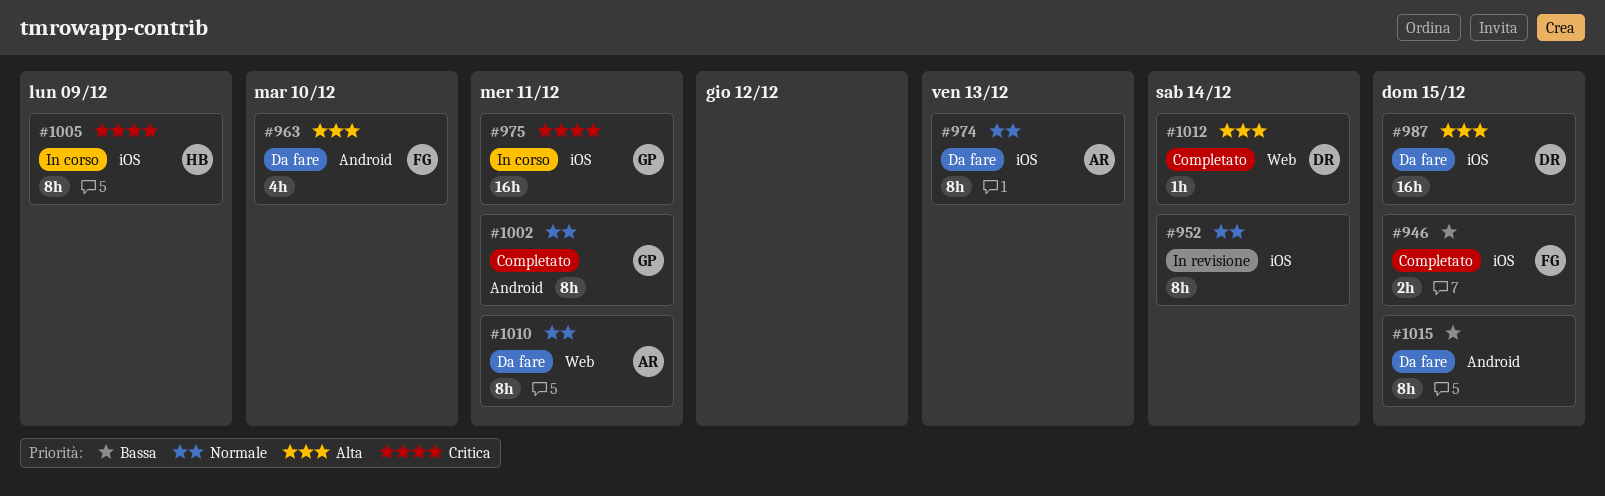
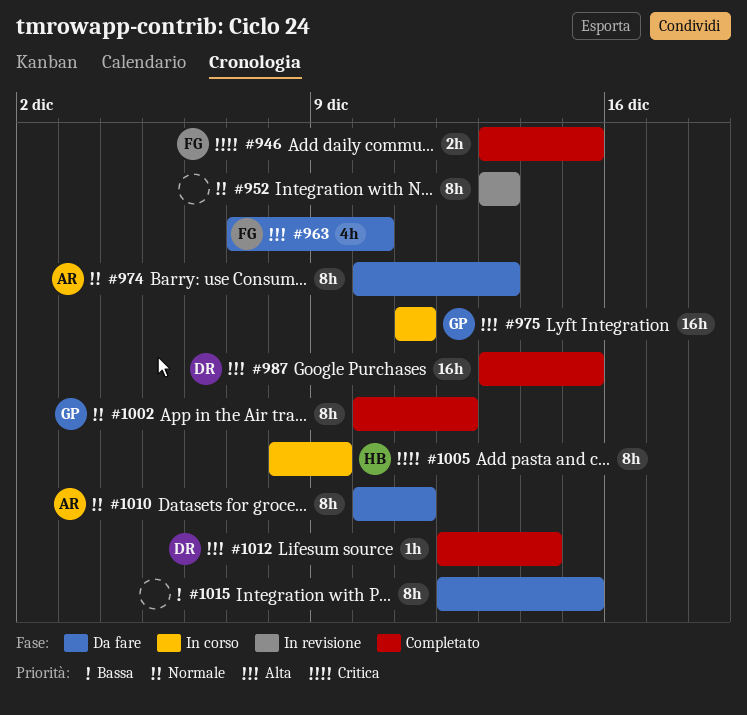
#946, priority: Bassa -> Critica
#952, due: Dec 14 -> Dec 13
#975, priority: Critica -> Alta
#987, status: Da fare -> Completato
#1002, due: Dec 11 -> Dec 12

